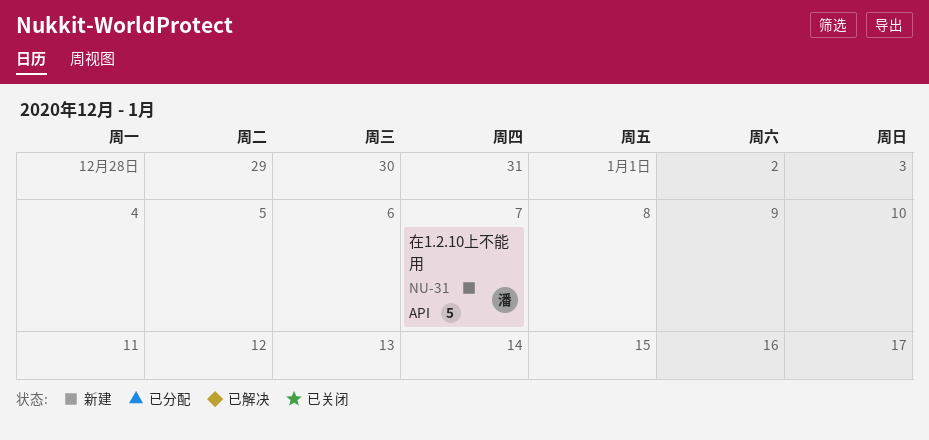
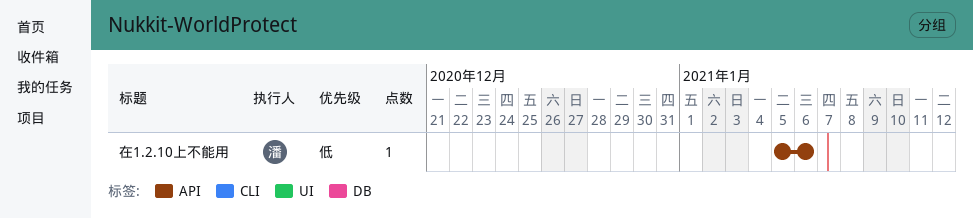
在1.2.10上不能用, estimate: 5 -> 1
在1.2.10上不能用, due: Jan 7 -> Jan 6

